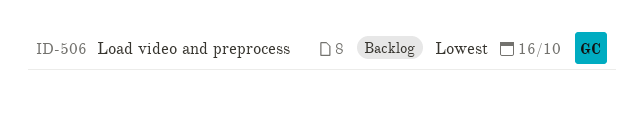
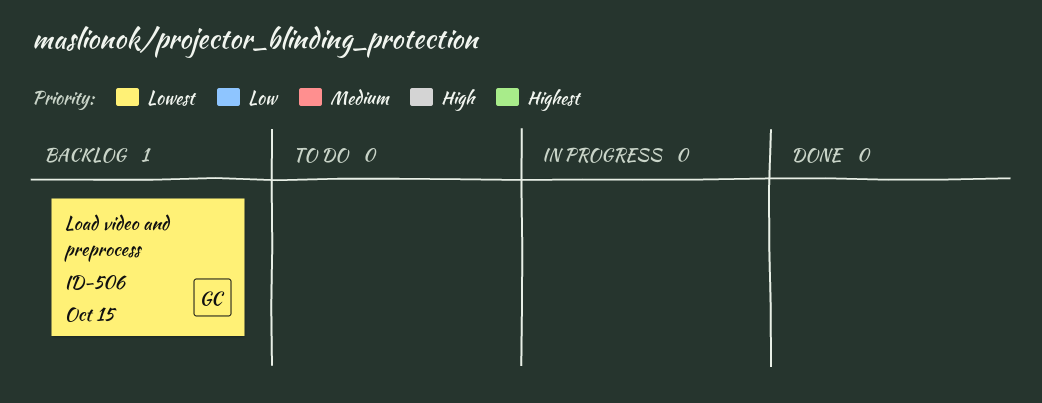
ID-506, due: Oct 16 -> Oct 15

